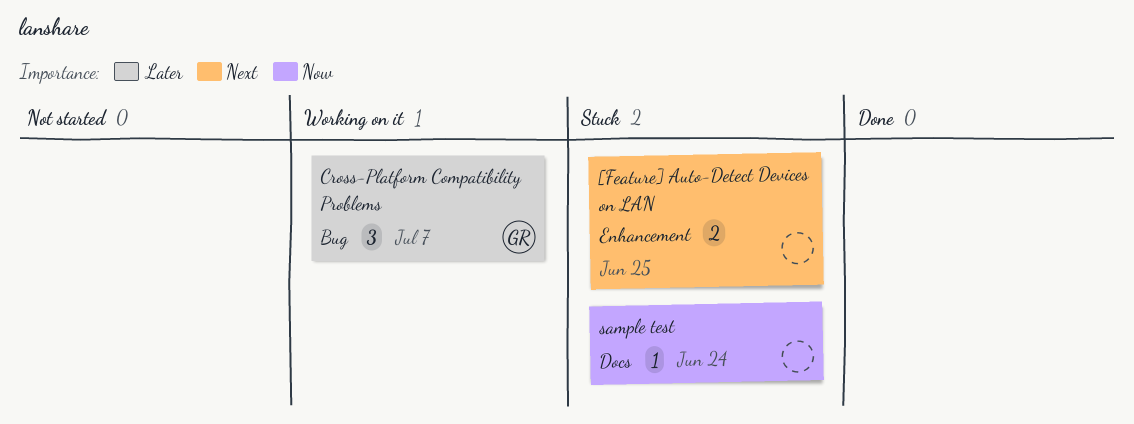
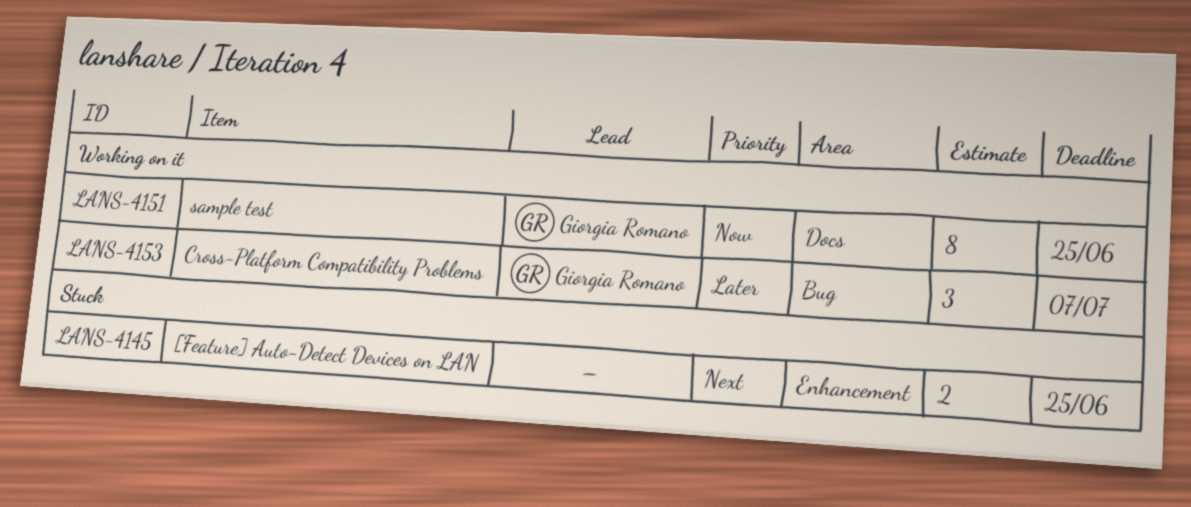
sample test, status: Stuck -> Working on it
sample test, owner: none -> Giorgia Romano
sample test, estimate: 1 -> 8
sample test, due: Jun 24 -> Jun 25

